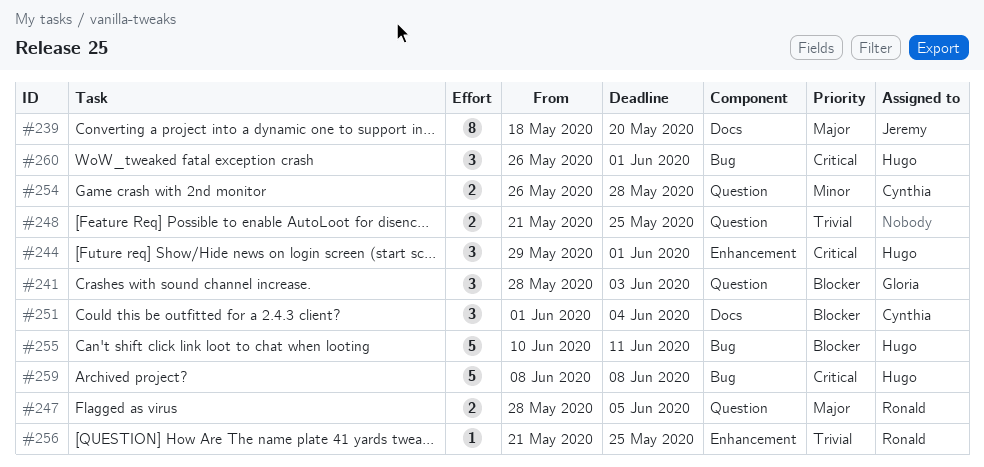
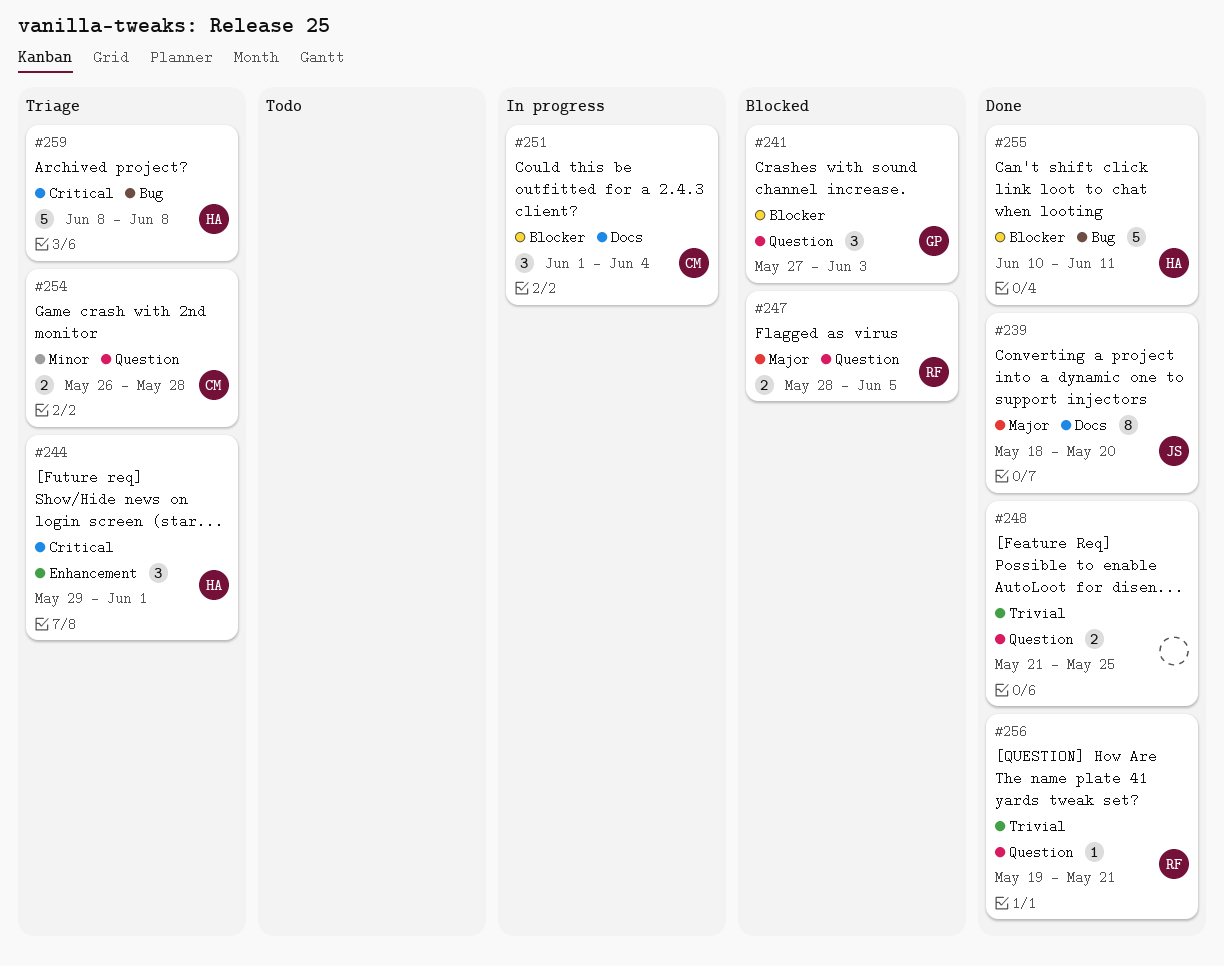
#241, start: May 28 -> May 27
#256, label: Enhancement -> Question
#256, start: May 21 -> May 19
#256, due: May 25 -> May 21
#260: present -> none

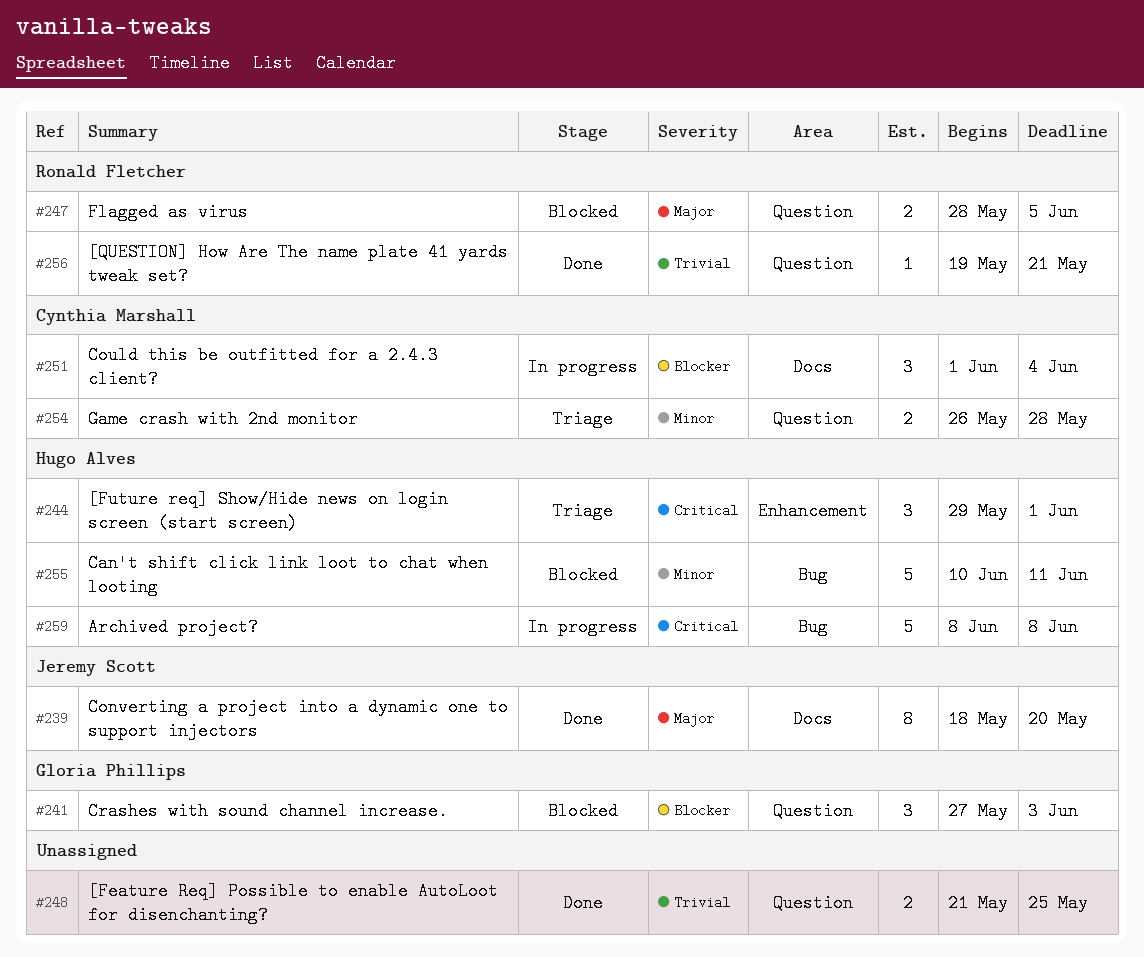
#255, status: Done -> Blocked
#255, priority: Blocker -> Minor
#259, status: Triage -> In progress

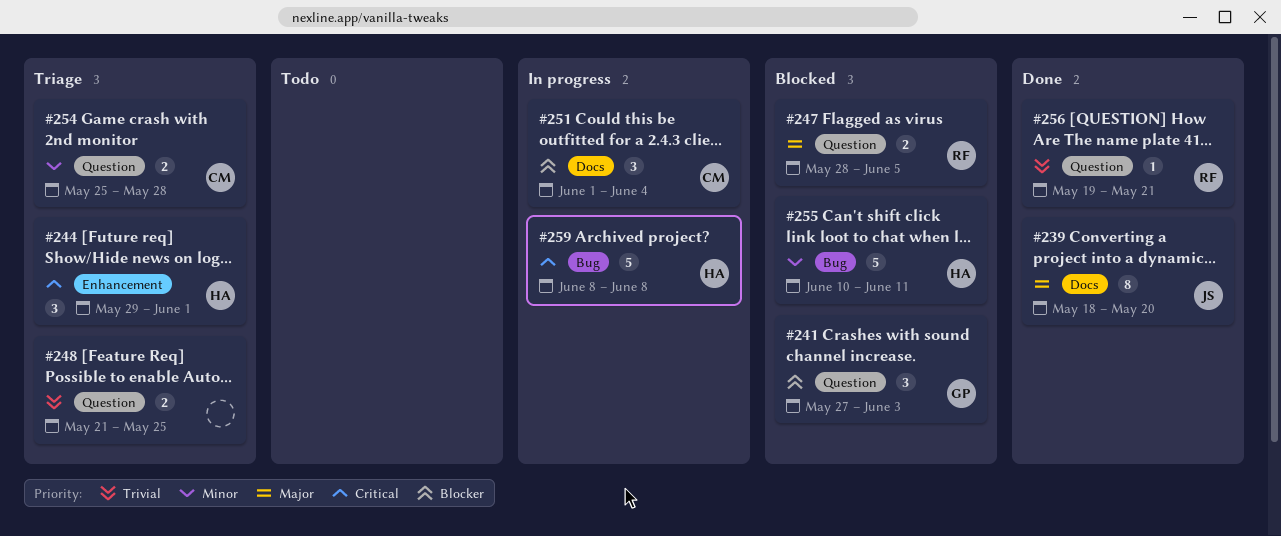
#248, status: Done -> Triage
#254, start: May 26 -> May 25

